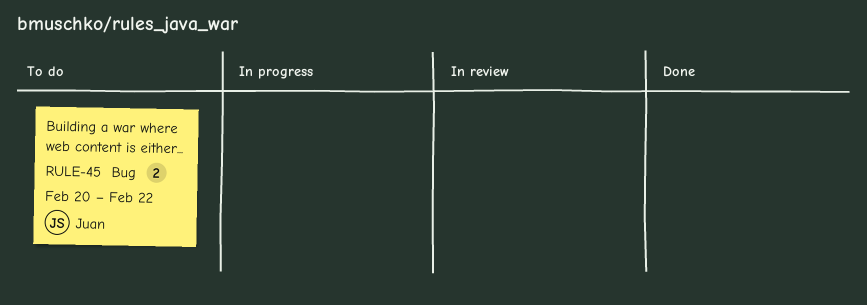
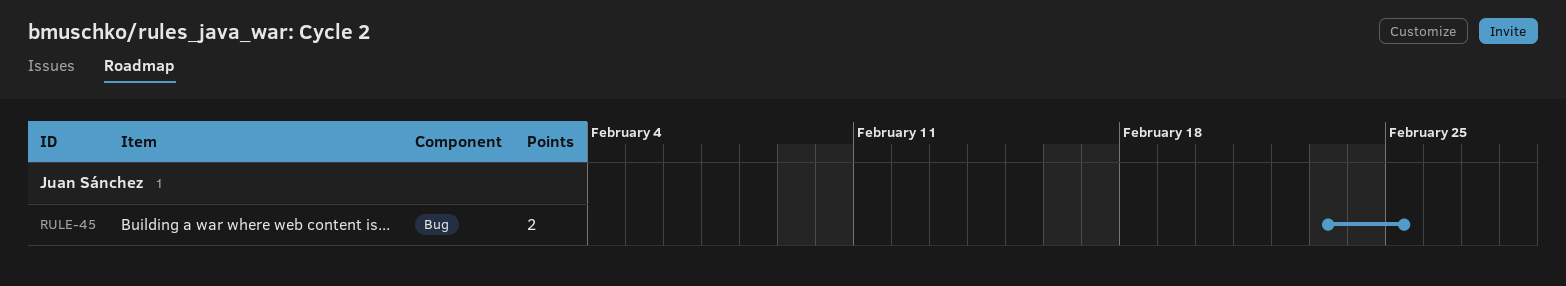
RULE-45, start: Feb 20 -> Feb 23
RULE-45, due: Feb 22 -> Feb 25

